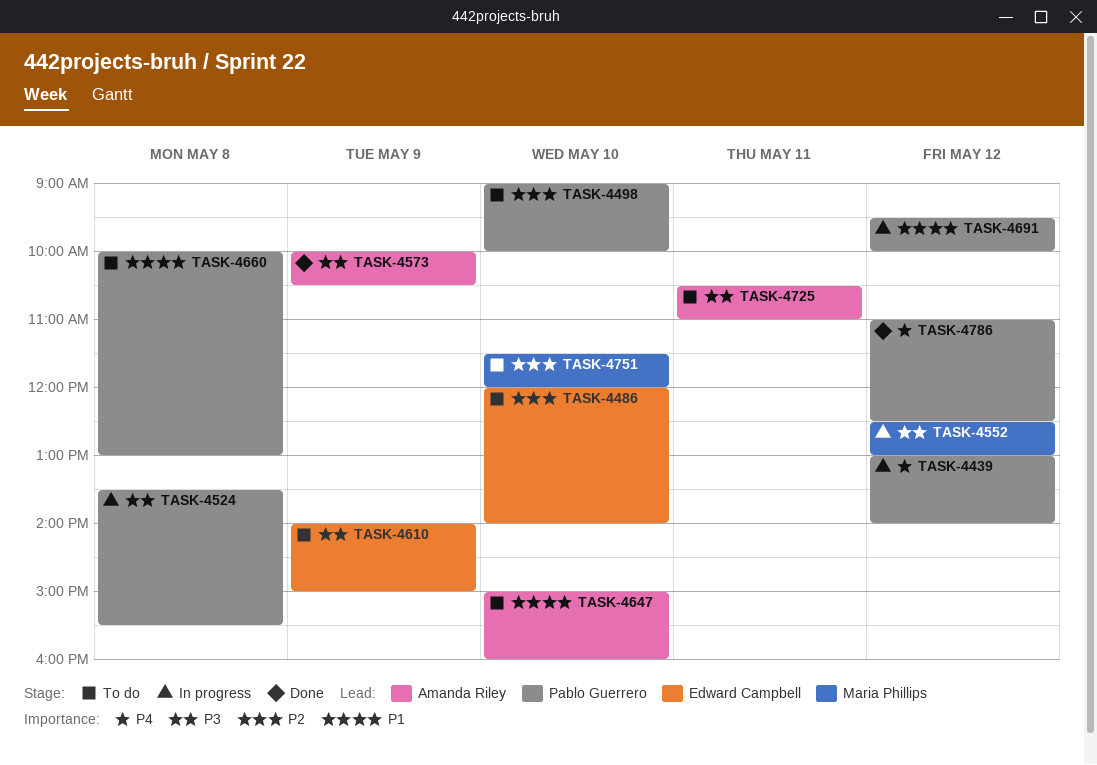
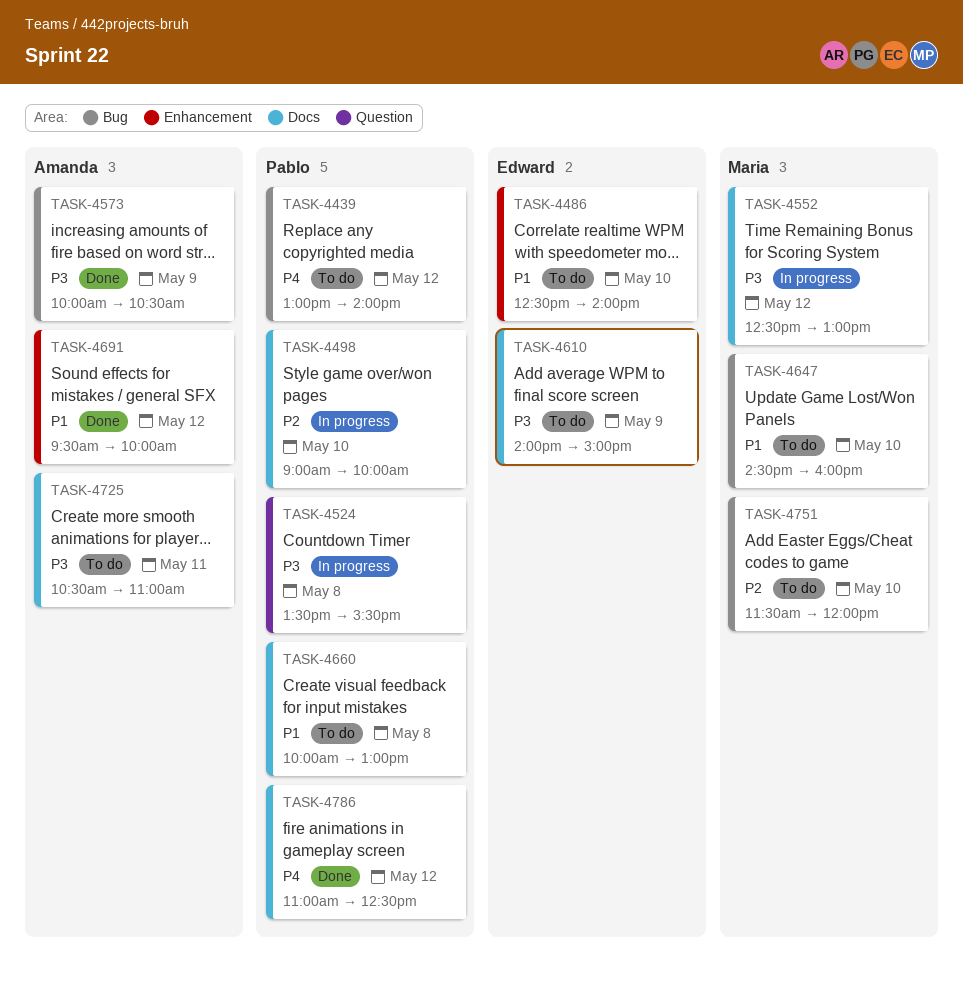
TASK-4439, status: In progress -> To do
TASK-4486, priority: P2 -> P1
TASK-4486, begins: 12:00 -> 12:30
TASK-4498, status: To do -> In progress
TASK-4647, owner: Amanda Riley -> Maria Phillips
TASK-4647, begins: 15:00 -> 14:30
TASK-4691, status: In progress -> Done
TASK-4691, owner: Pablo Guerrero -> Amanda Riley

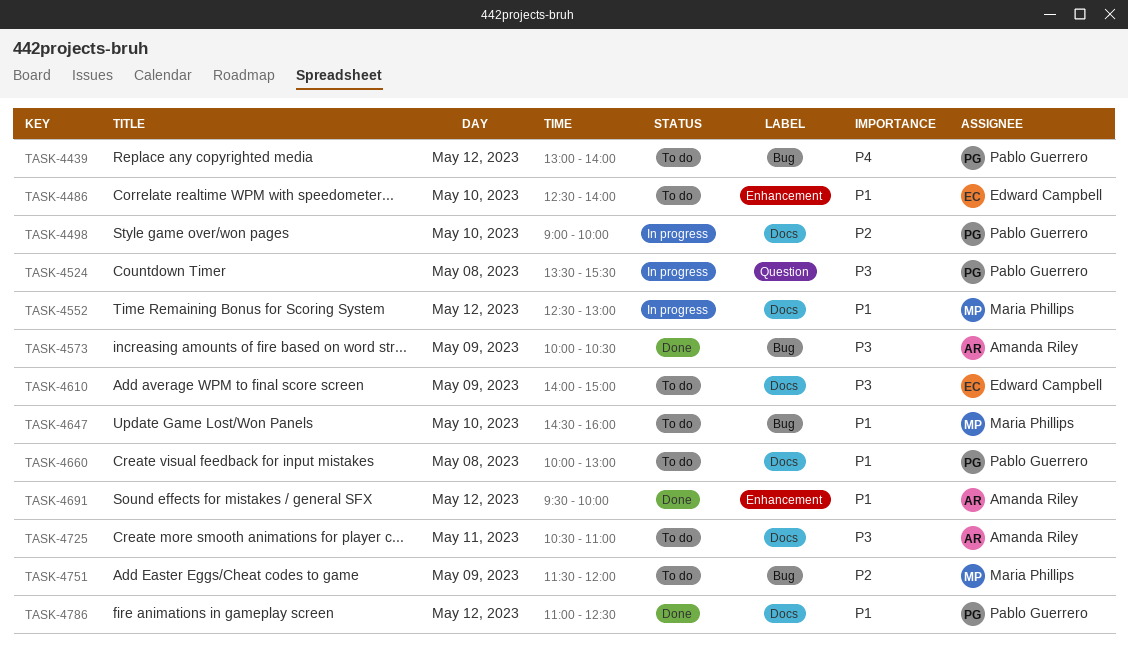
TASK-4552, priority: P3 -> P1
TASK-4751, day: May 10 -> May 9
TASK-4786, priority: P4 -> P1

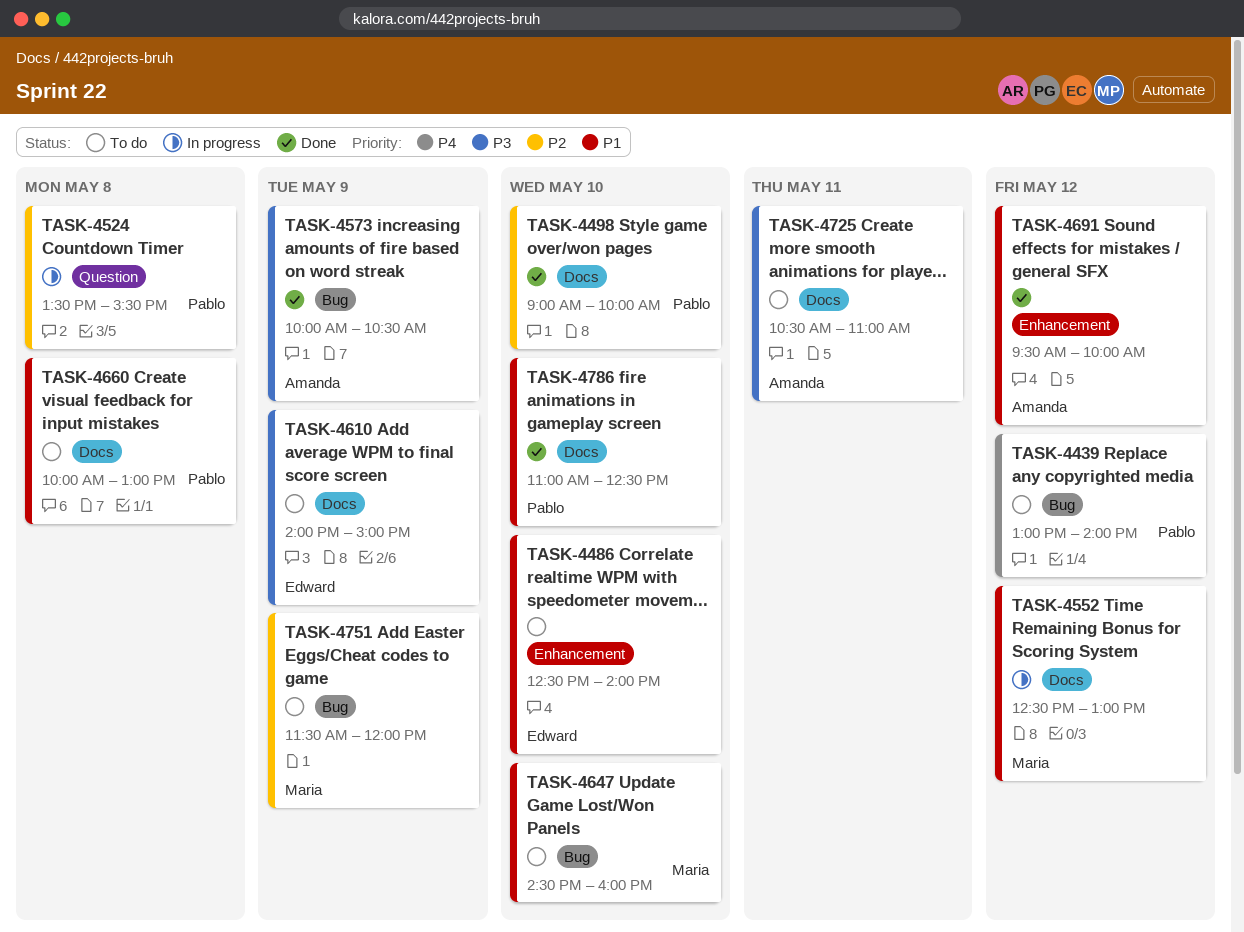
TASK-4498, status: In progress -> Done
TASK-4524, priority: P3 -> P2
TASK-4786, day: May 12 -> May 10

